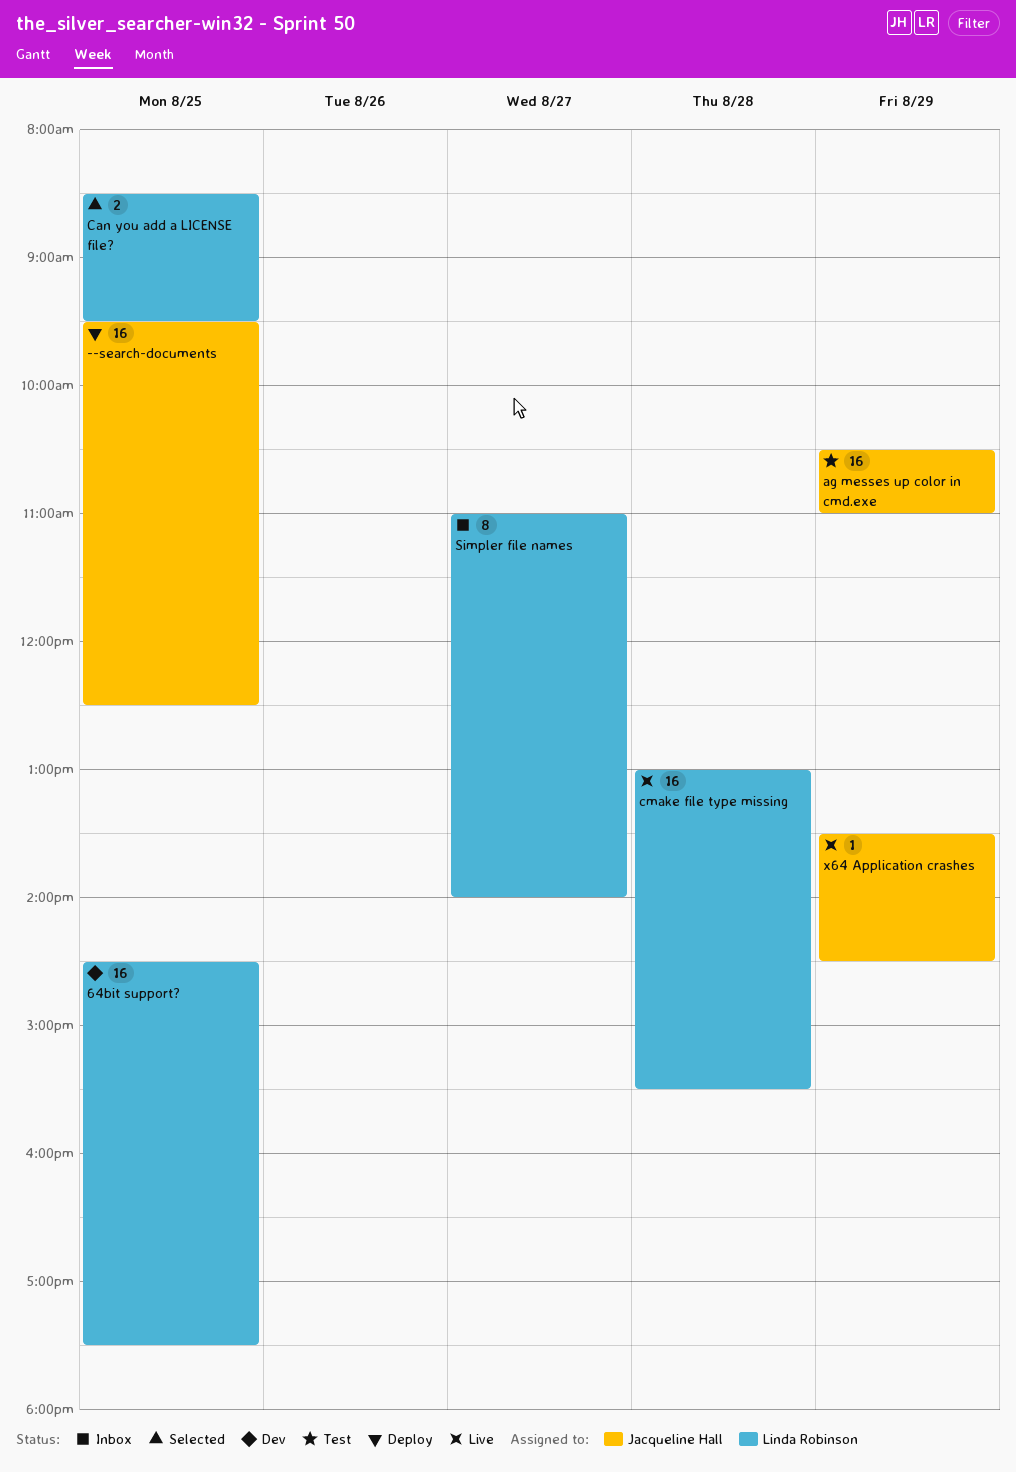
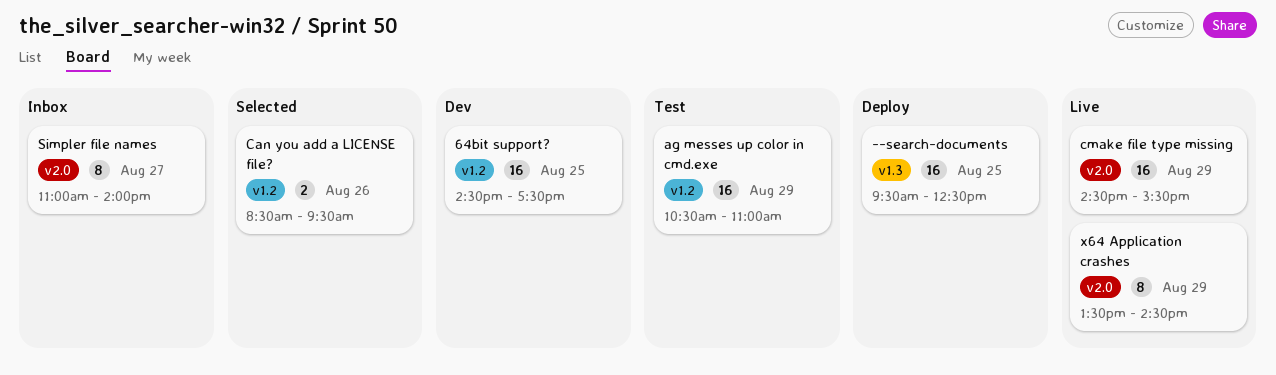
Can you add a LICENSE file?, day: Aug 25 -> Aug 26
cmake file type missing, day: Aug 28 -> Aug 29
cmake file type missing, begins: 13:00 -> 14:30
x64 Application crashes, estimate: 1 -> 8

